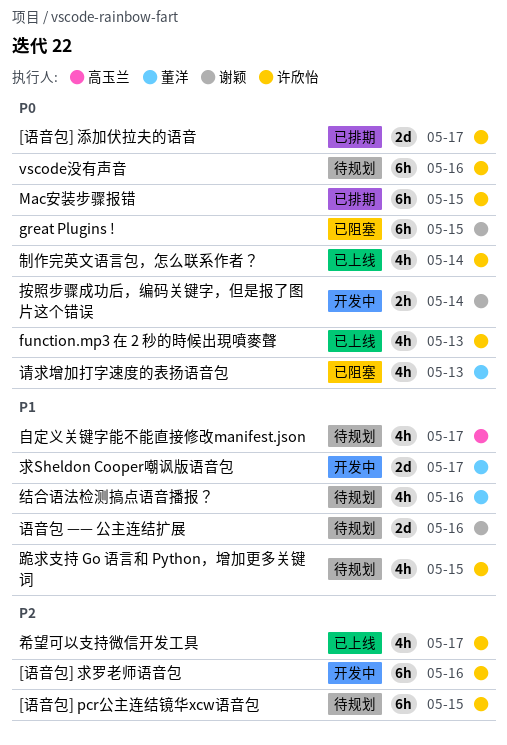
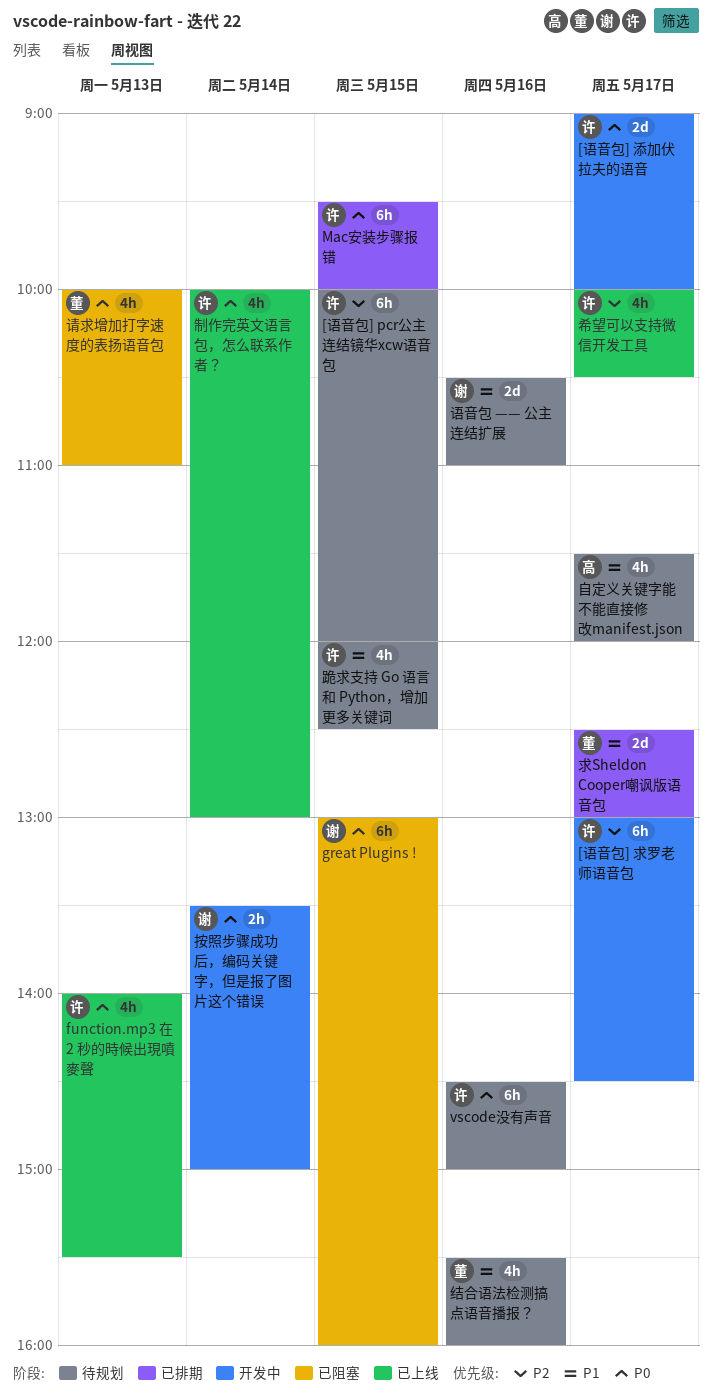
[语音包] 求罗老师语音包, day: May 16 -> May 17
[语音包] 添加伏拉夫的语音, status: 已排期 -> 开发中
求Sheldon Cooper嘲讽版语音包, status: 开发中 -> 已排期

